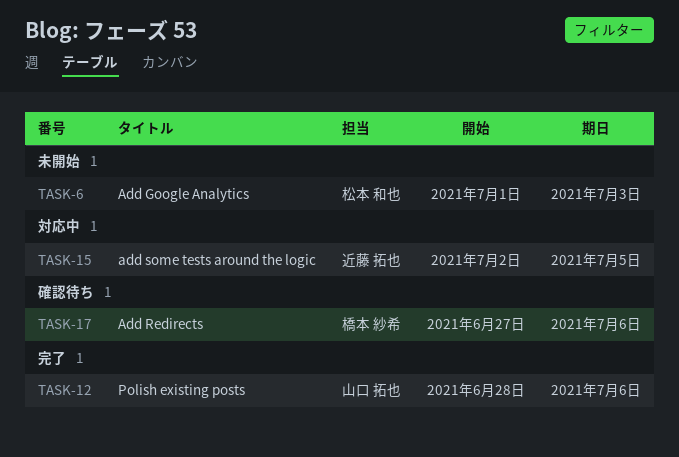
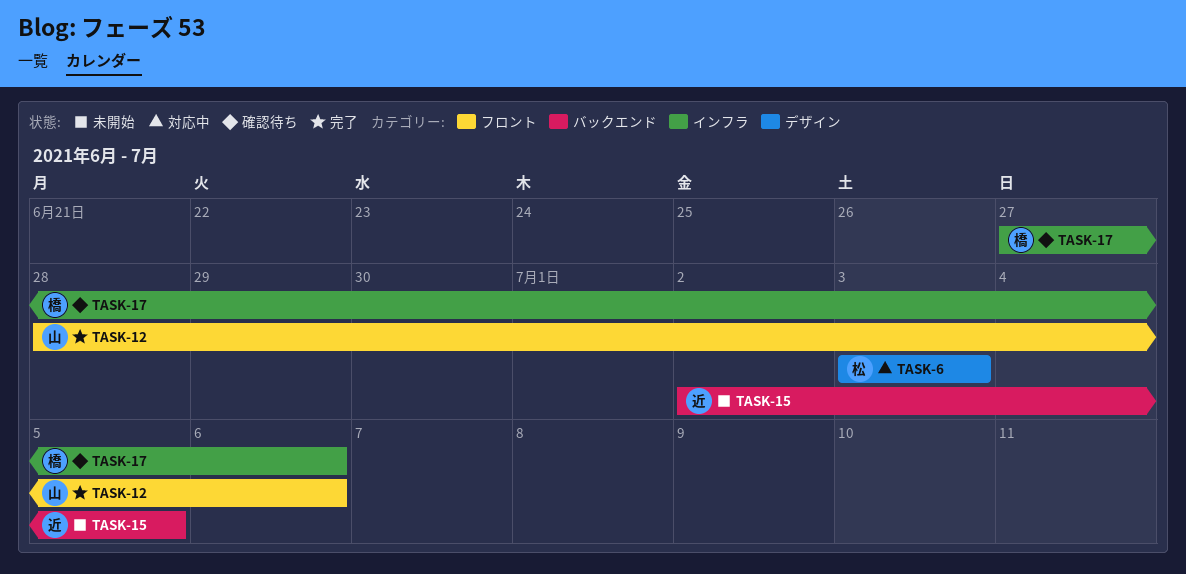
TASK-6, status: 未開始 -> 対応中
TASK-6, start: Jul 1 -> Jul 3
TASK-15, status: 対応中 -> 未開始

